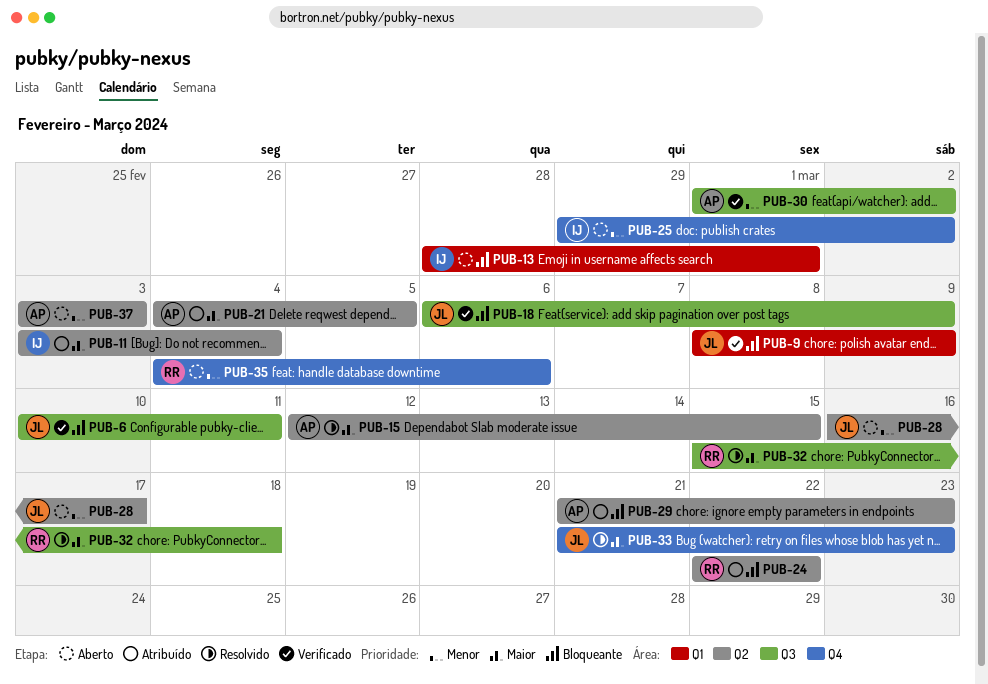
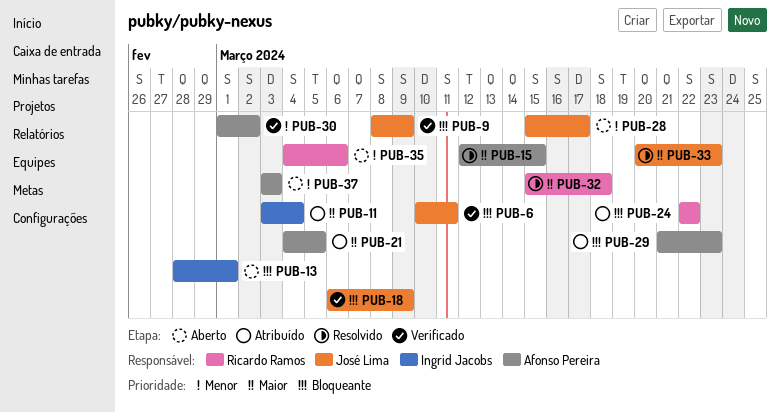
PUB-25: present -> none
PUB-28, start: Mar 16 -> Mar 15
PUB-33, start: Mar 21 -> Mar 20

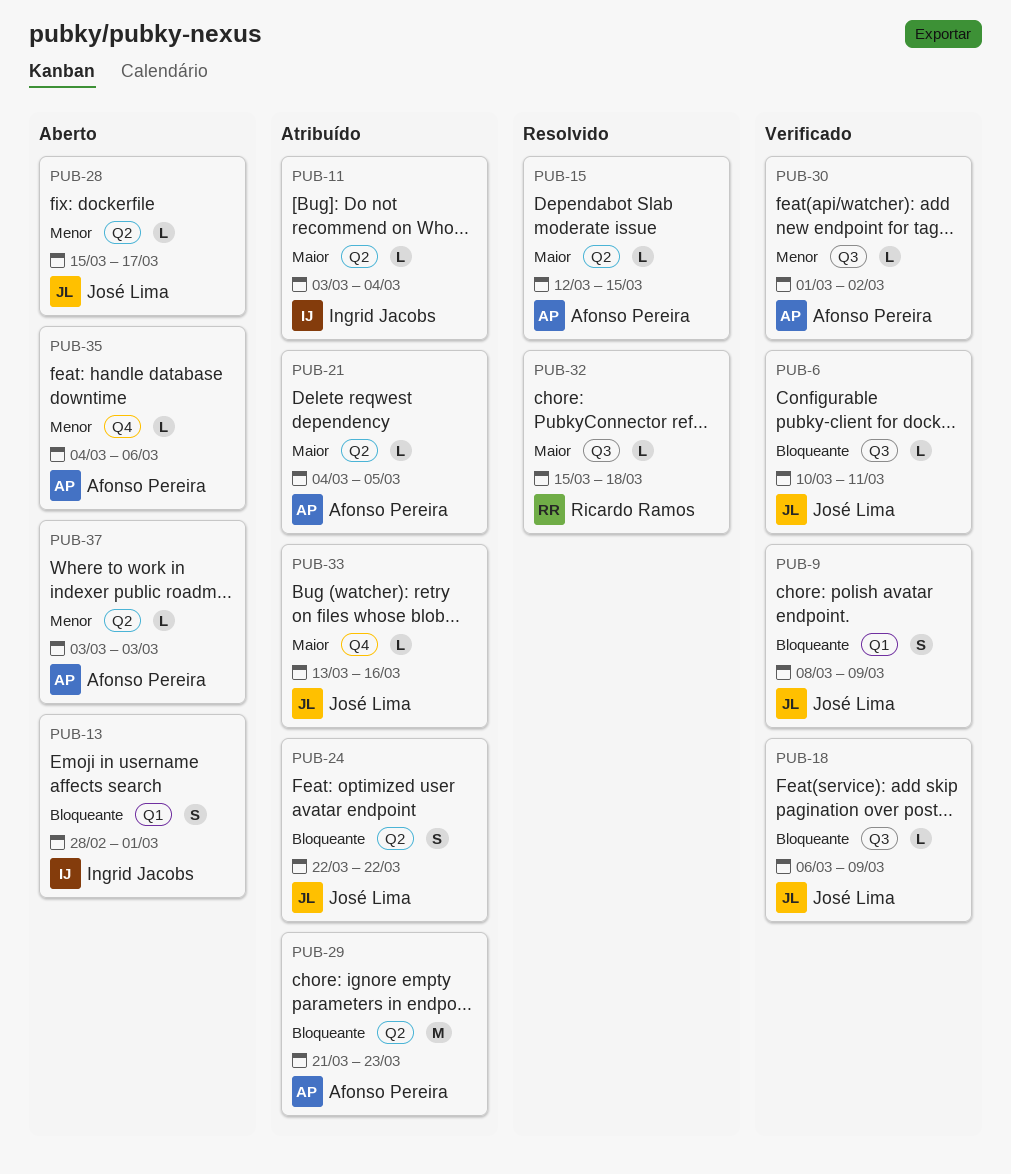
PUB-24, owner: Ricardo Ramos -> José Lima
PUB-33, status: Resolvido -> Atribuído
PUB-33, start: Mar 20 -> Mar 13
PUB-33, due: Mar 23 -> Mar 16
PUB-35, owner: Ricardo Ramos -> Afonso Pereira

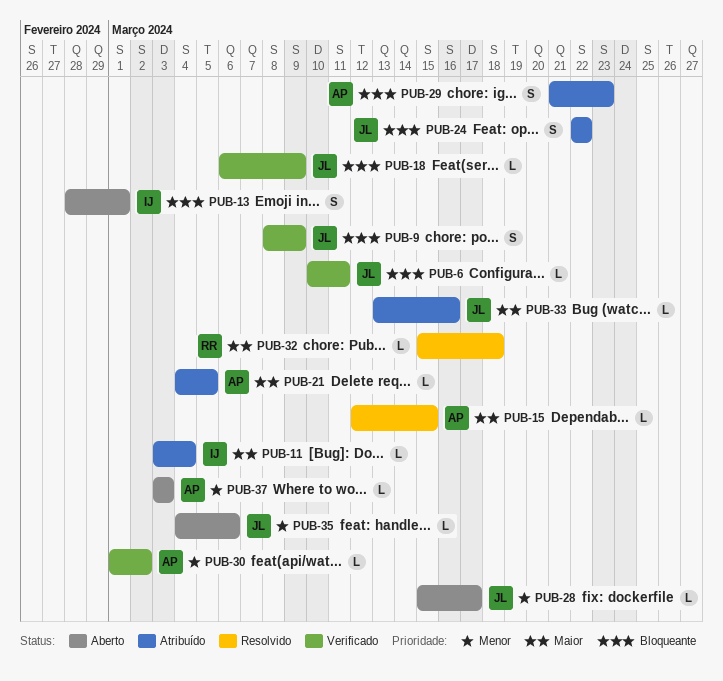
PUB-29, estimate: M -> S
PUB-35, owner: Afonso Pereira -> José Lima

